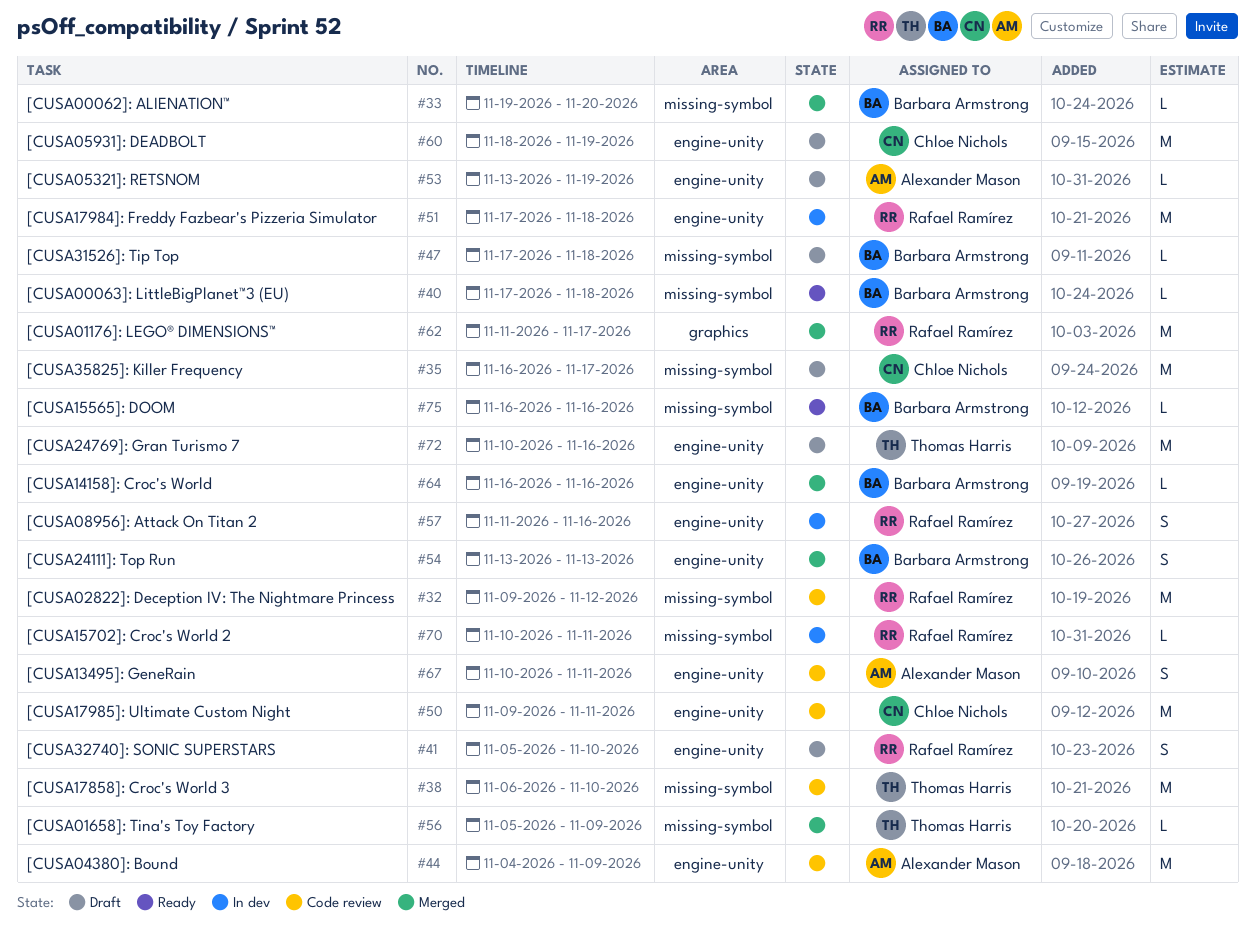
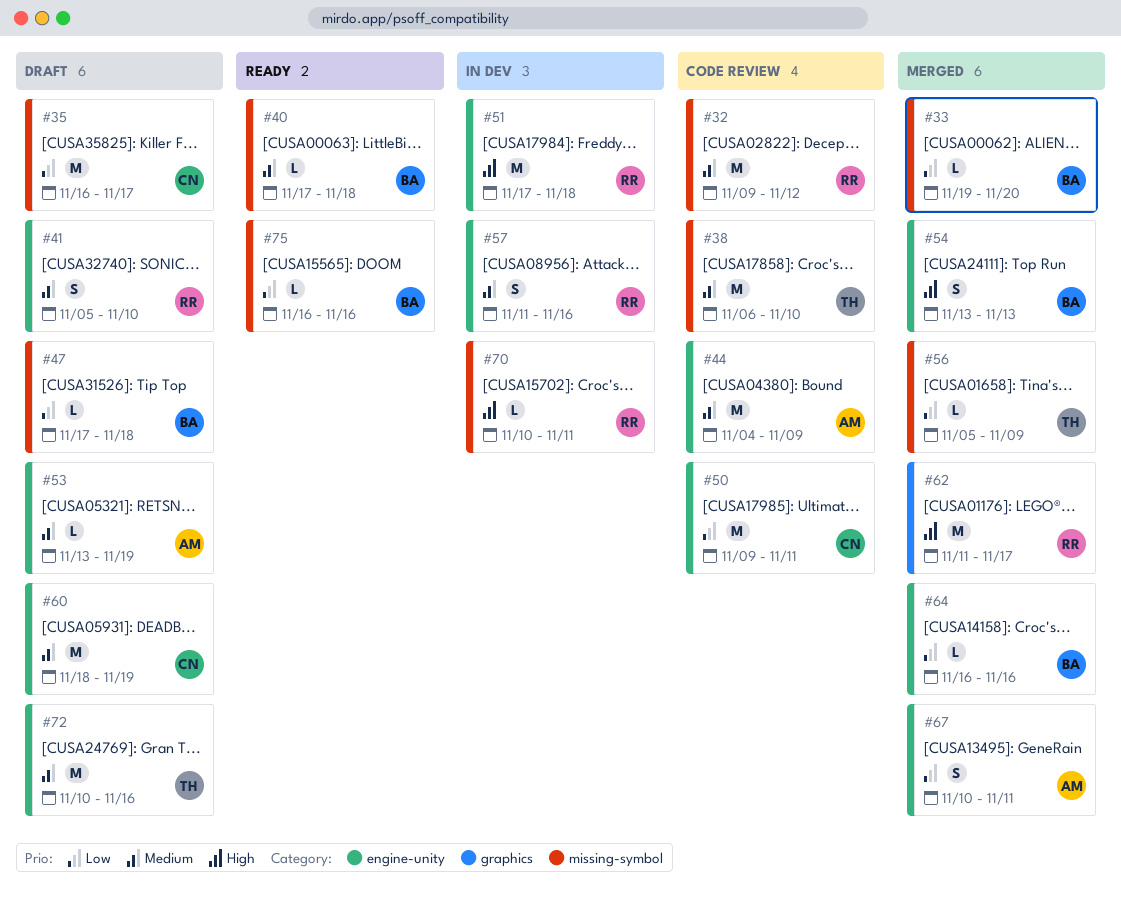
#67, status: Code review -> Merged

